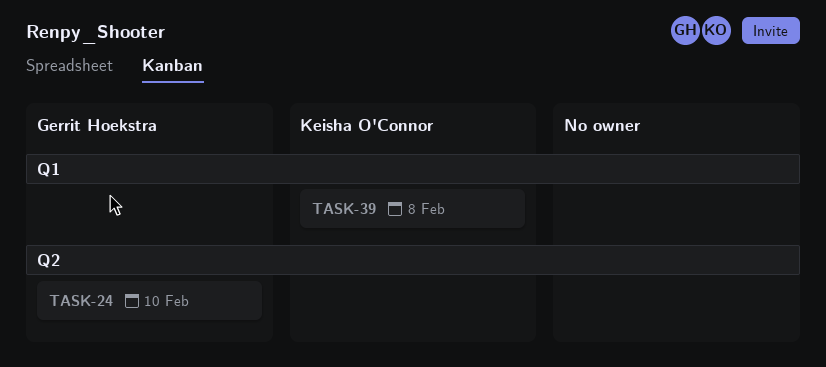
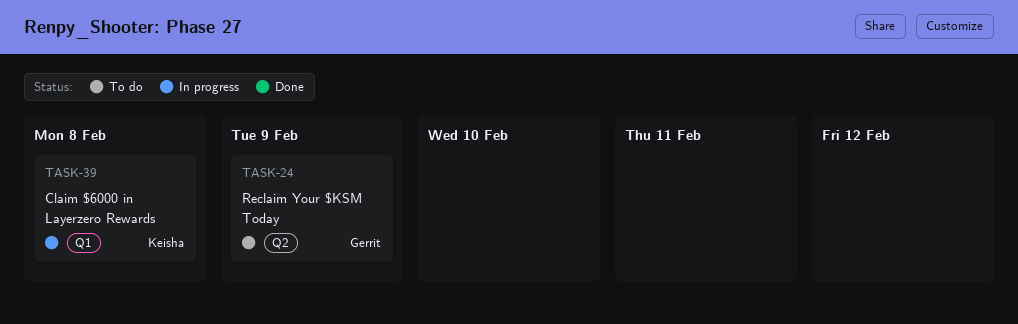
TASK-24, due: Feb 10 -> Feb 9

